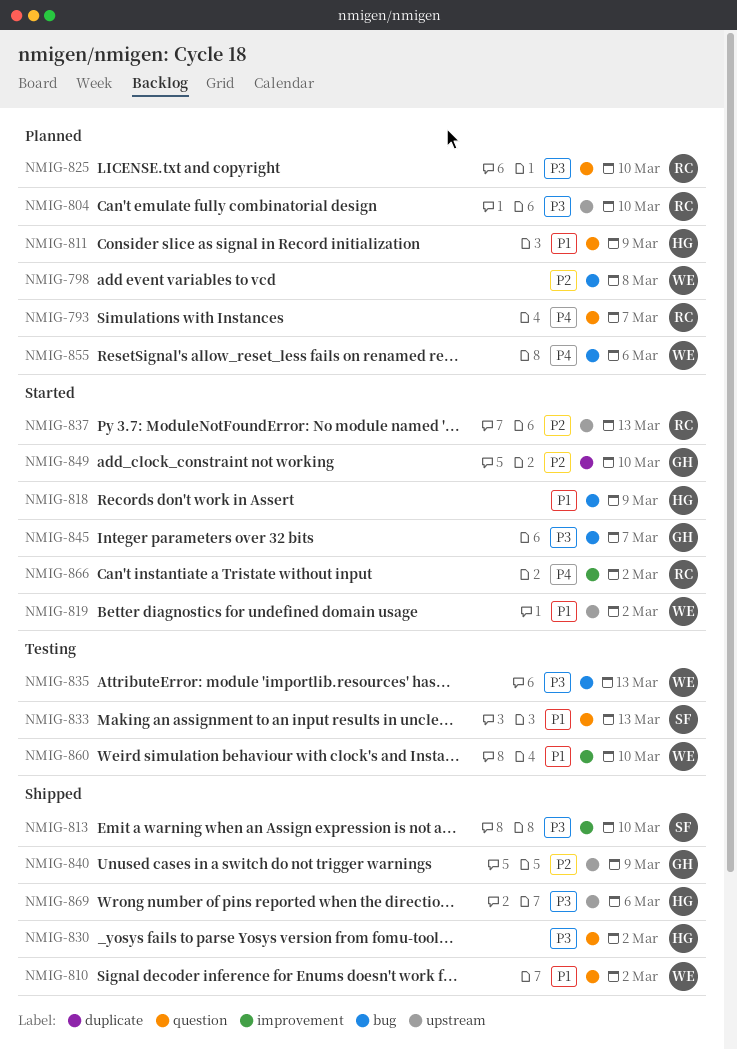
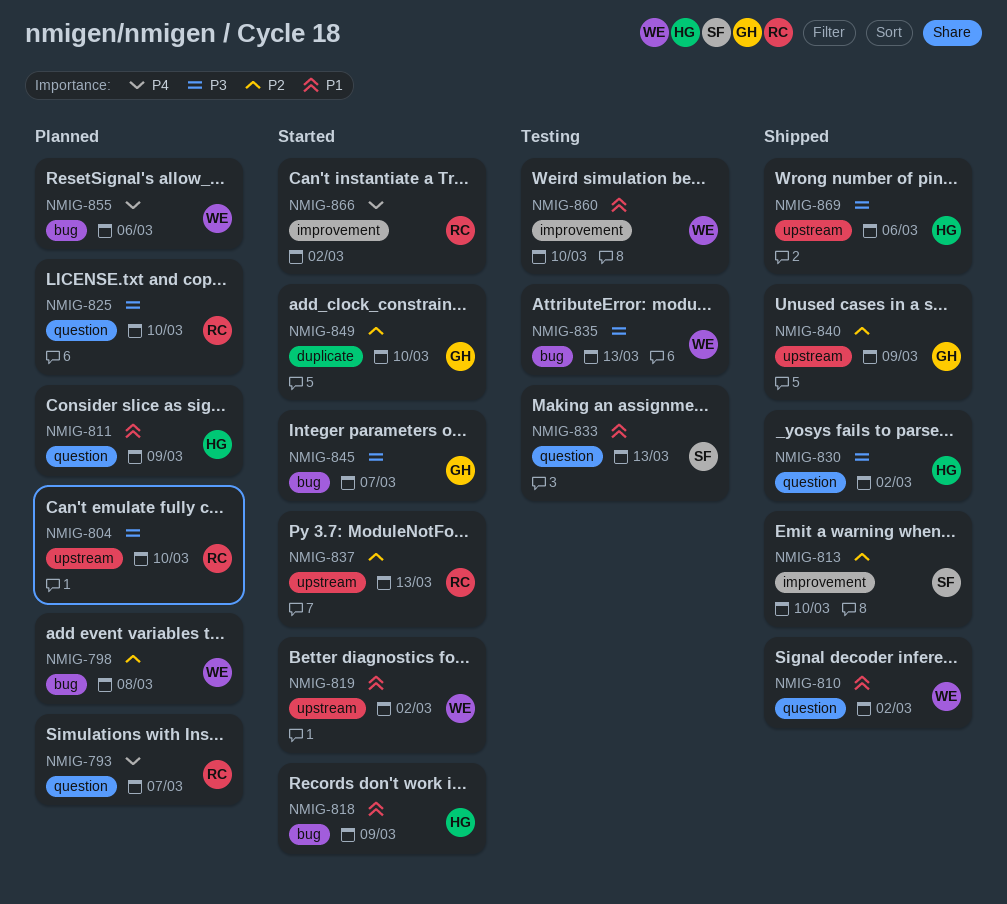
NMIG-813, priority: P3 -> P2

